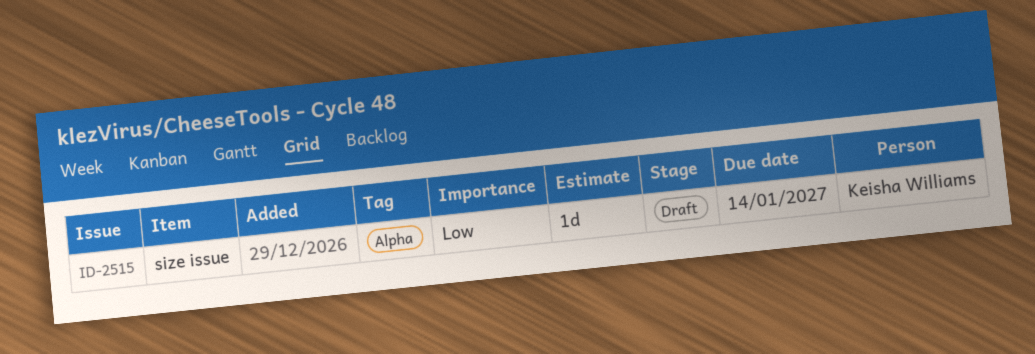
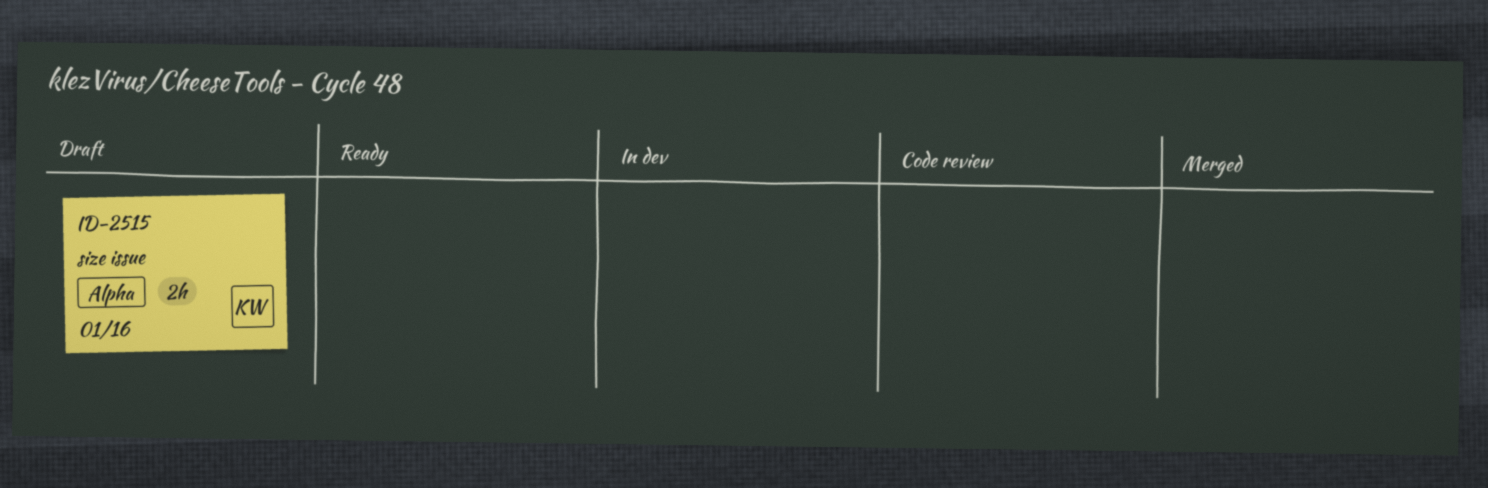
ID-2515, estimate: 1d -> 2h
ID-2515, due: Jan 14 -> Jan 16

